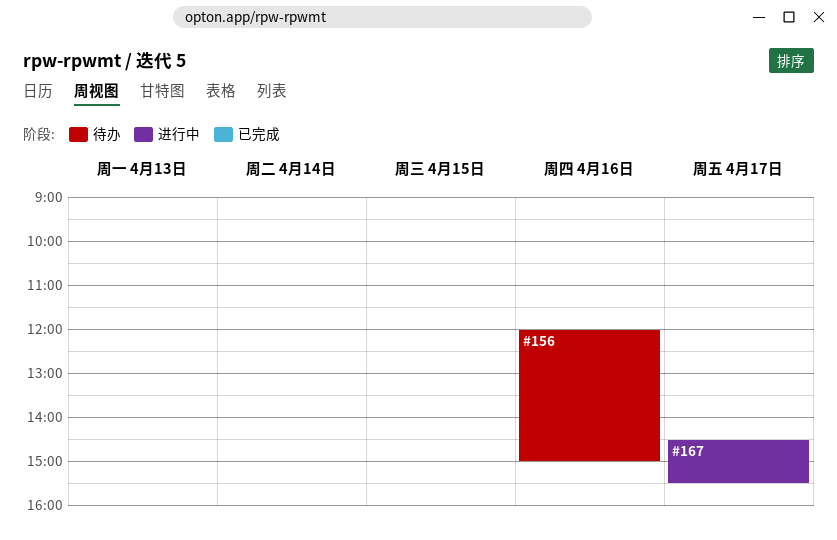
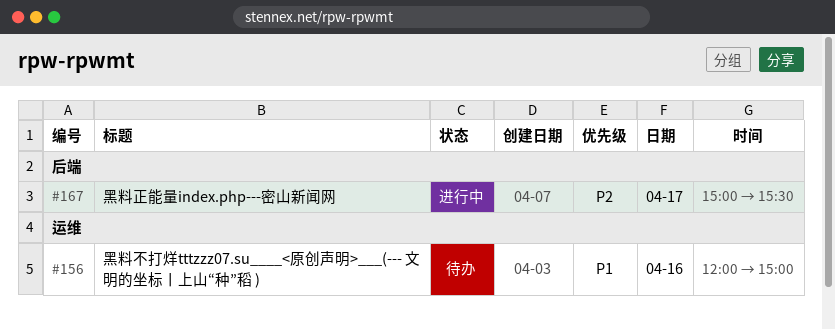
#167, begins: 14:30 -> 15:00

